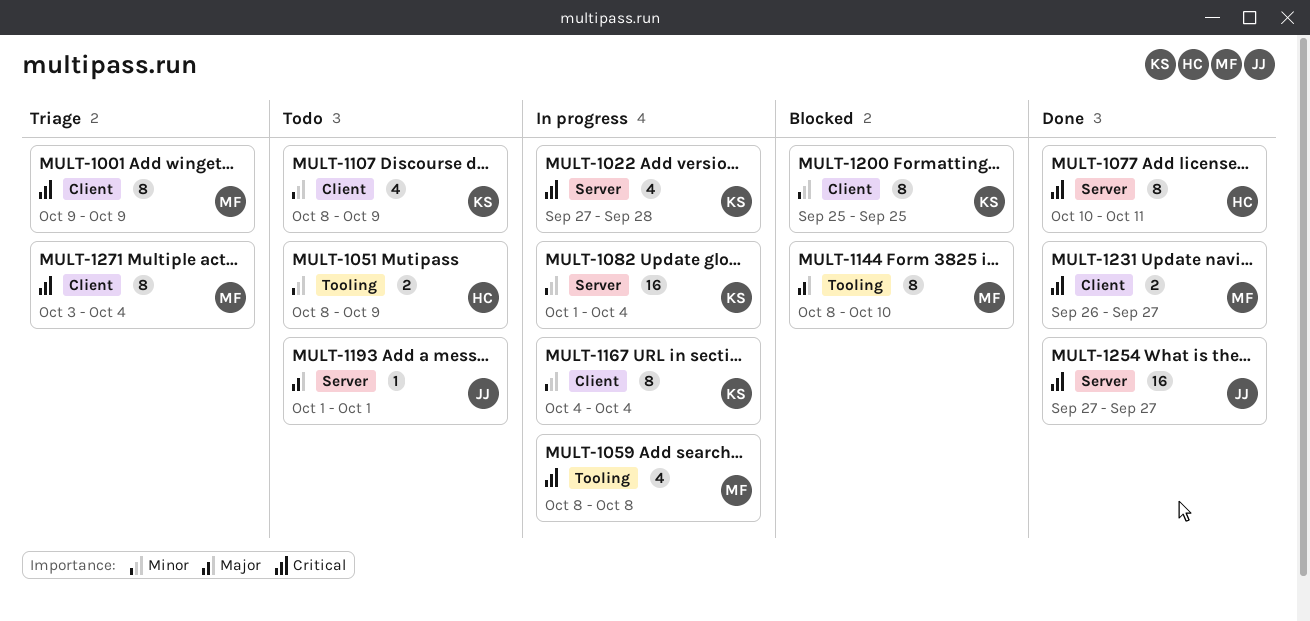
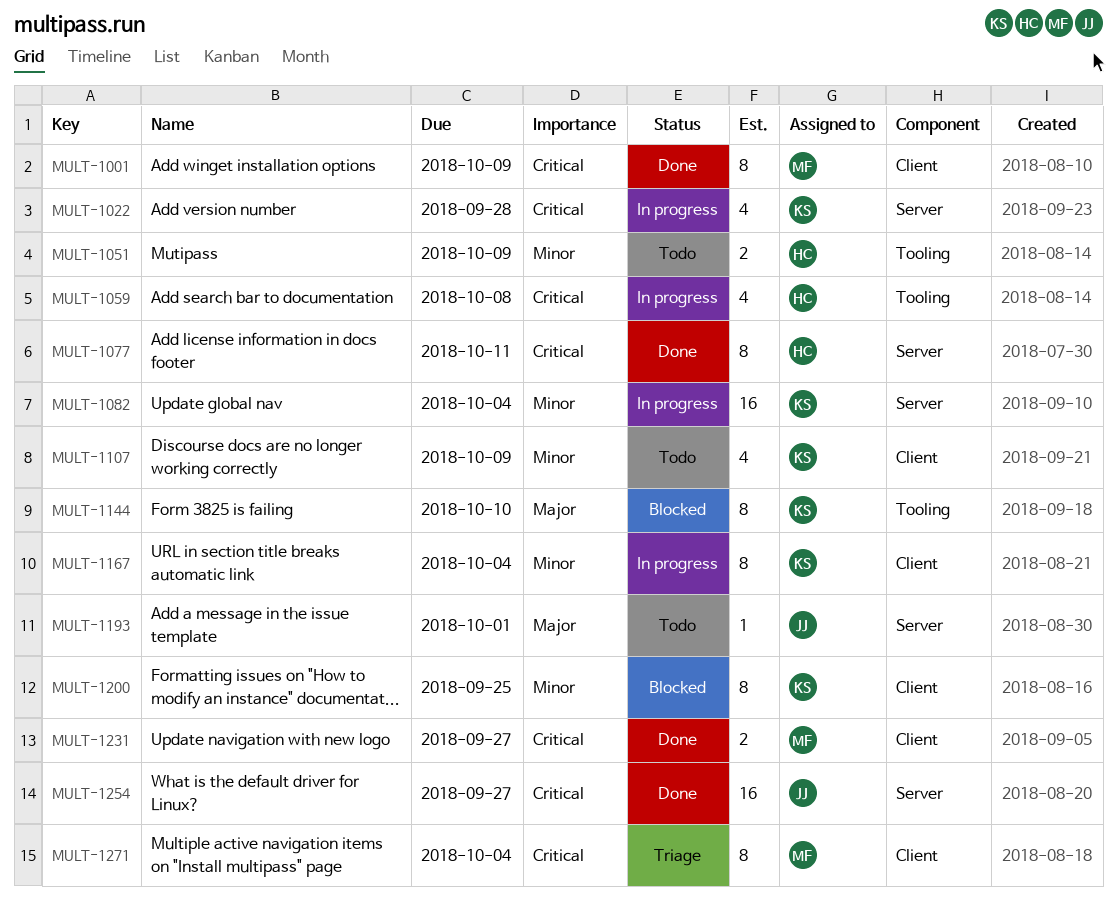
MULT-1001, status: Triage -> Done
MULT-1059, owner: MF -> HC
MULT-1144, owner: MF -> KS

